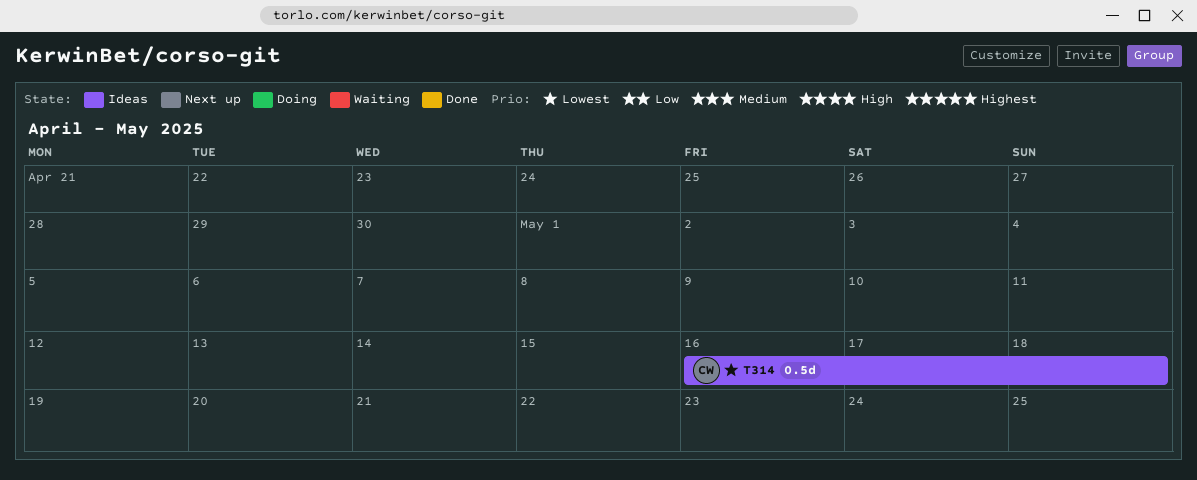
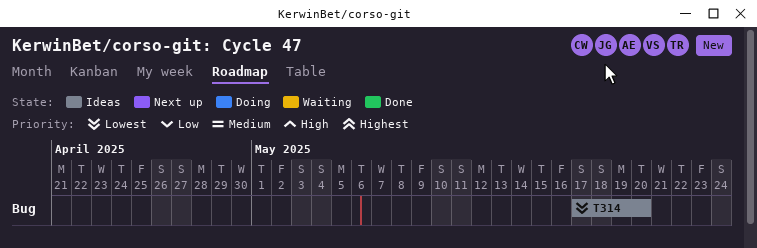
T314, start: May 16 -> May 17
T314, due: May 18 -> May 20

